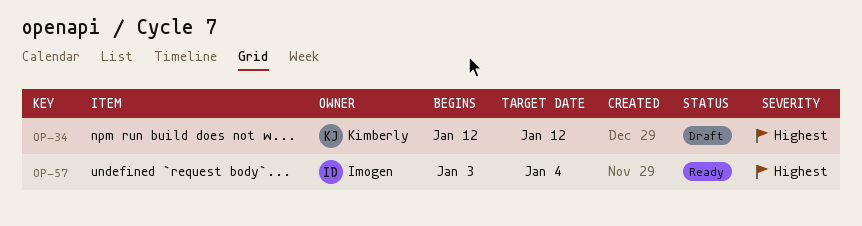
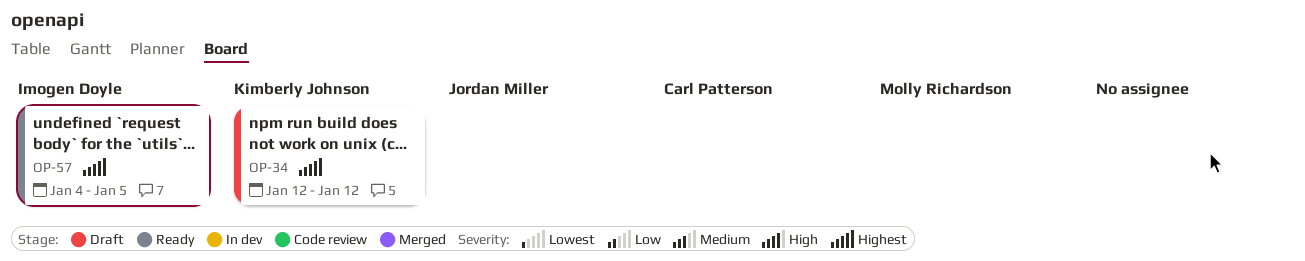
OP-57, start: Jan 3 -> Jan 4
OP-57, due: Jan 4 -> Jan 5

